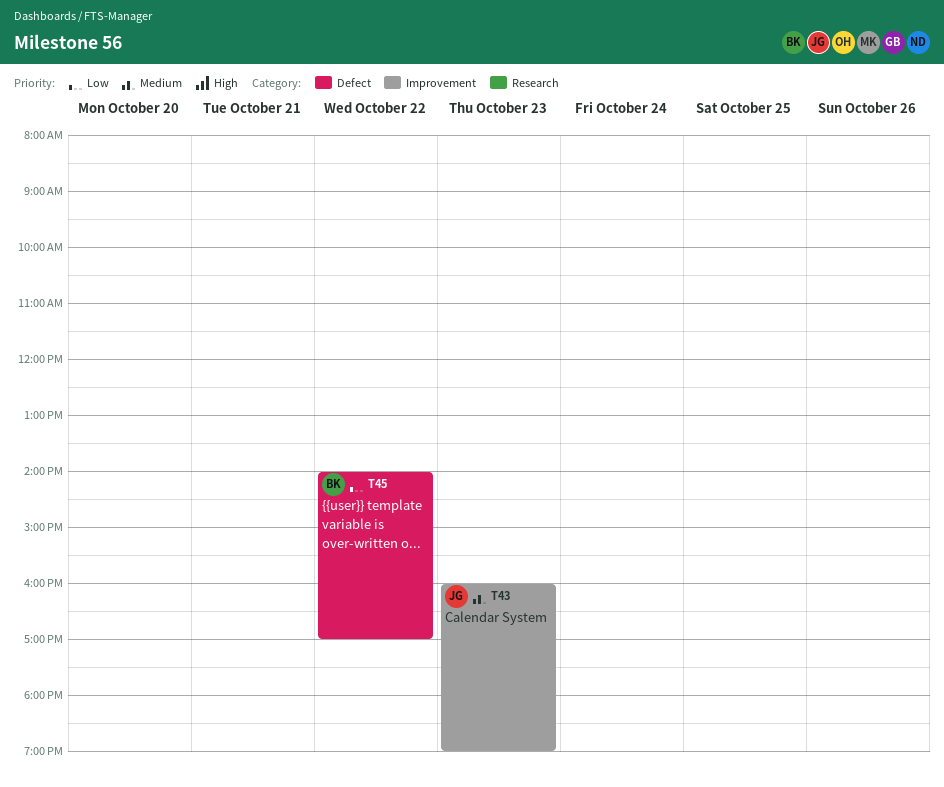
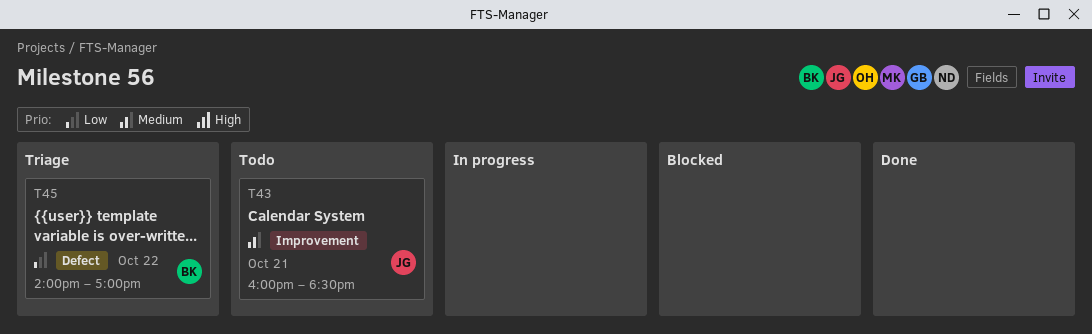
T43, day: Oct 23 -> Oct 21
T43, ends: 19:00 -> 18:30

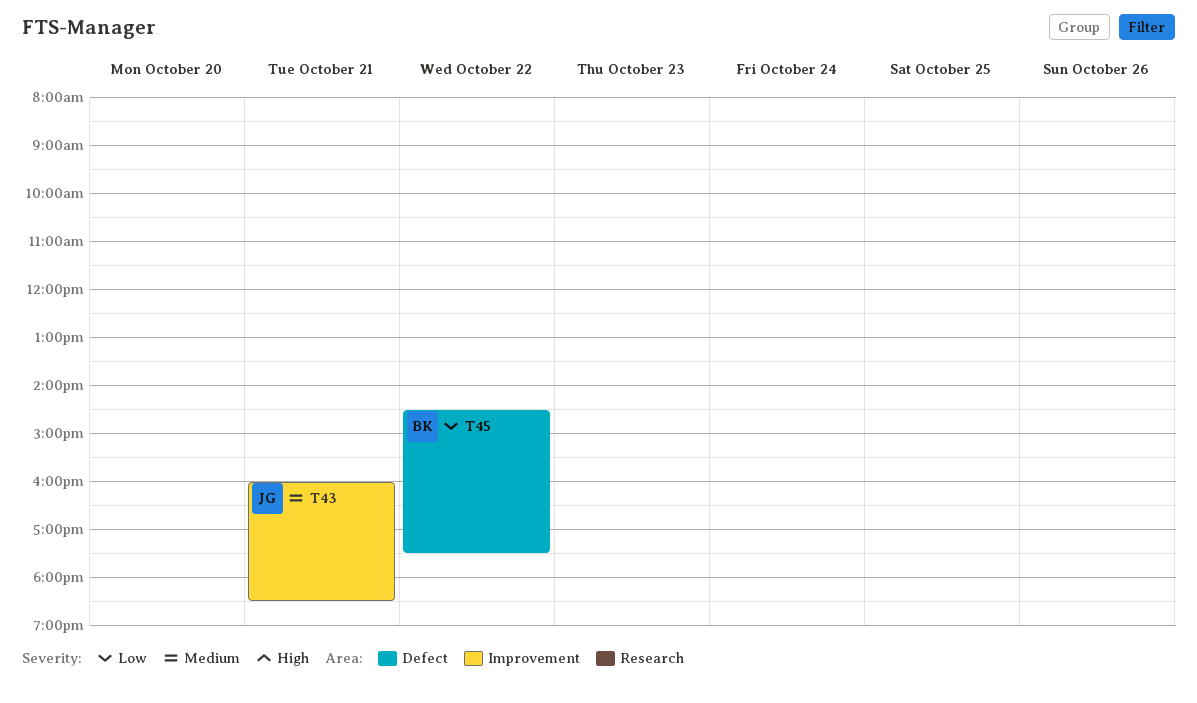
T45, begins: 14:00 -> 14:30
T45, ends: 17:00 -> 17:30

